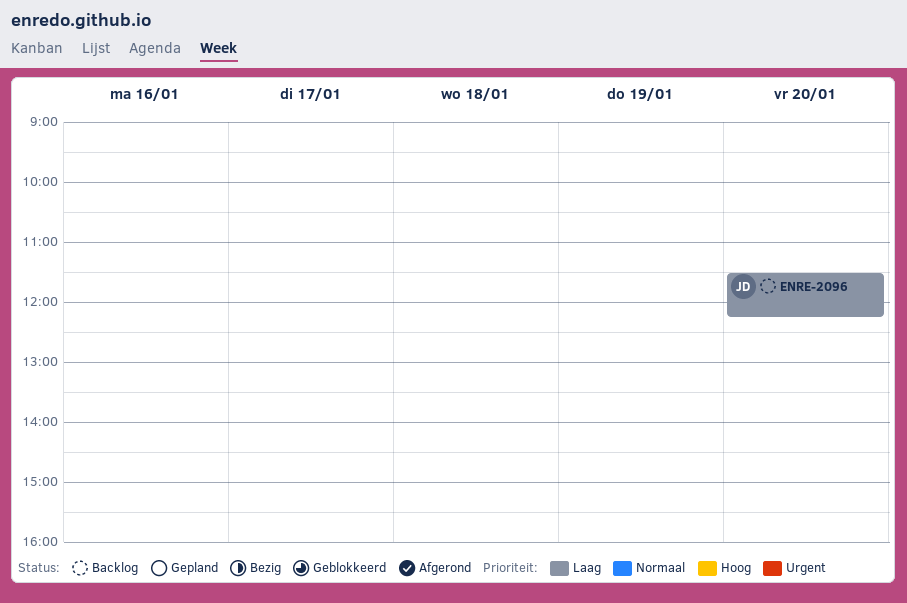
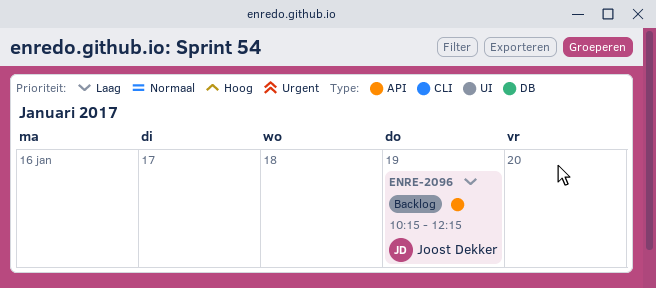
ENRE-2096, day: Jan 20 -> Jan 19
ENRE-2096, begins: 11:30 -> 10:15

